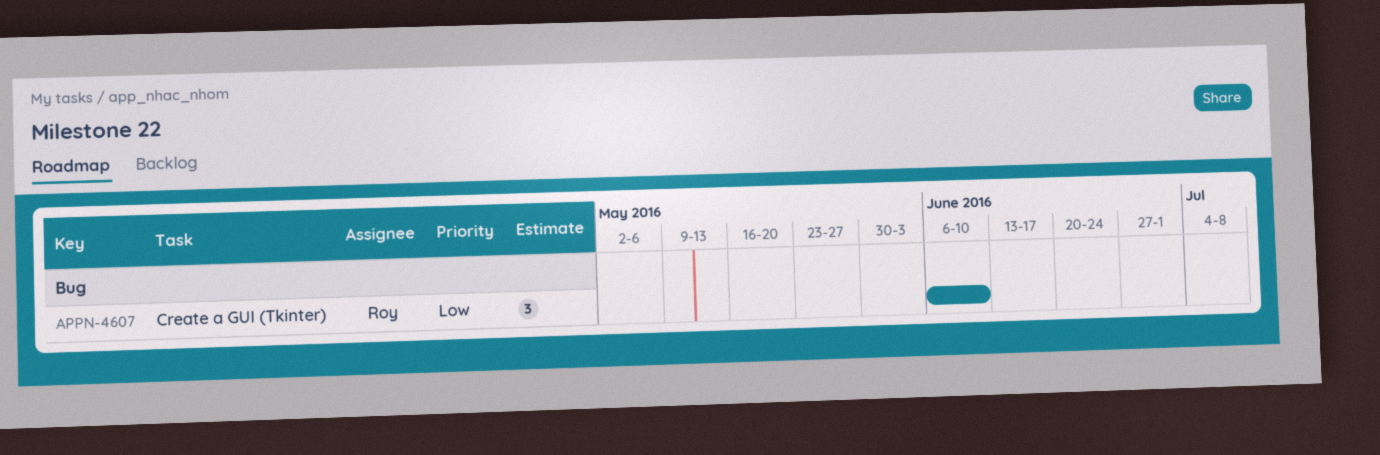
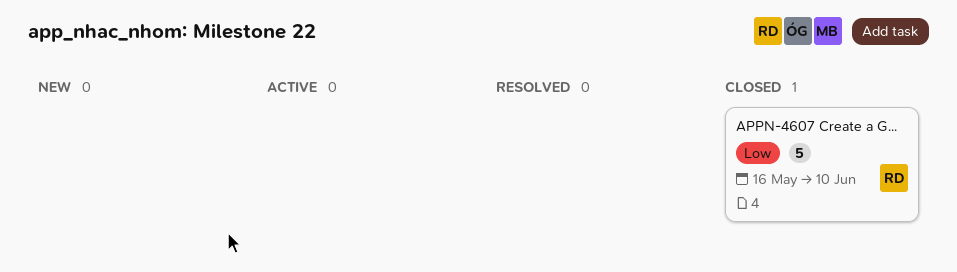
APPN-4607, estimate: 3 -> 5
APPN-4607, start: Jun 6 -> May 16

